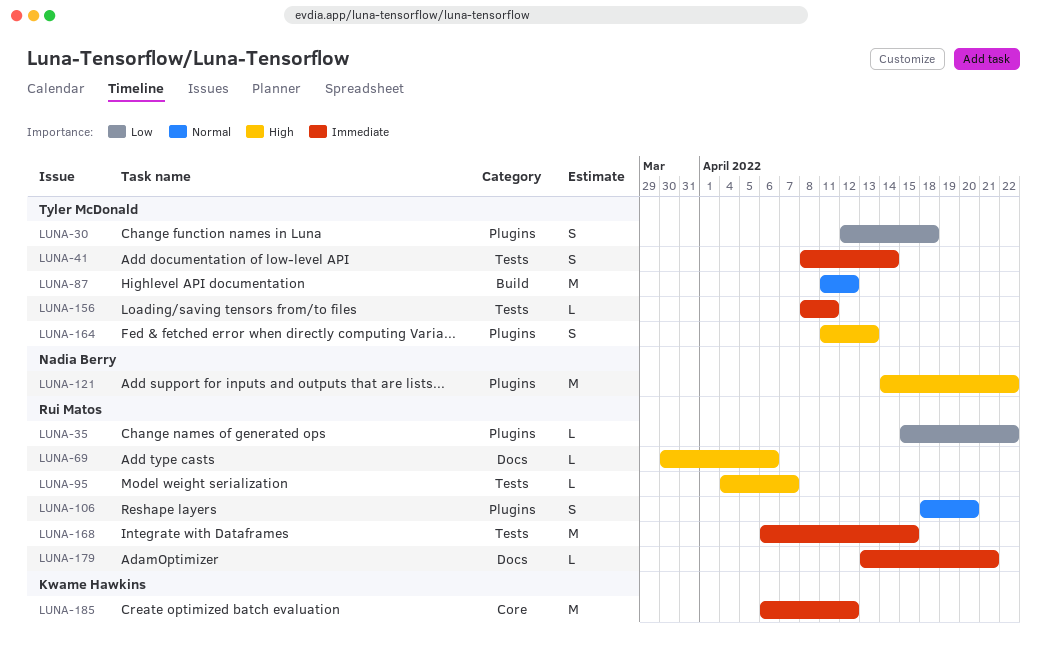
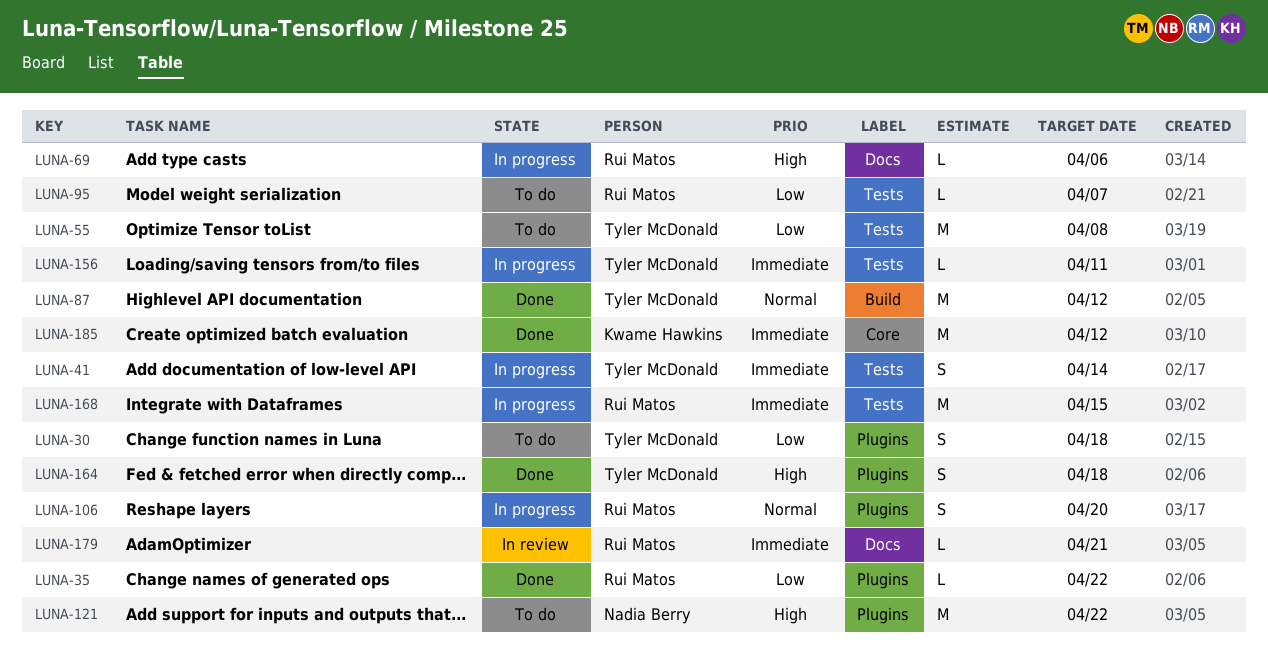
LUNA-55: none -> present
LUNA-95, priority: High -> Low
LUNA-164, due: Apr 13 -> Apr 18

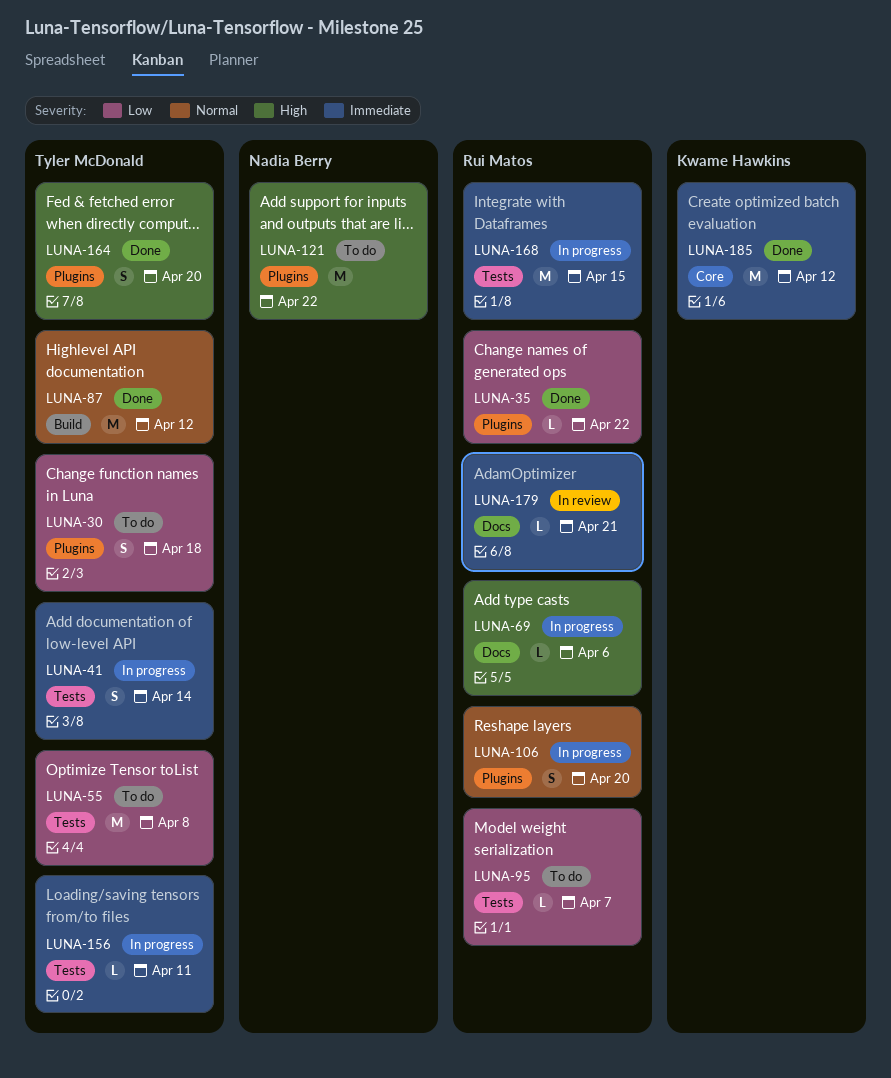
LUNA-164, due: Apr 18 -> Apr 20

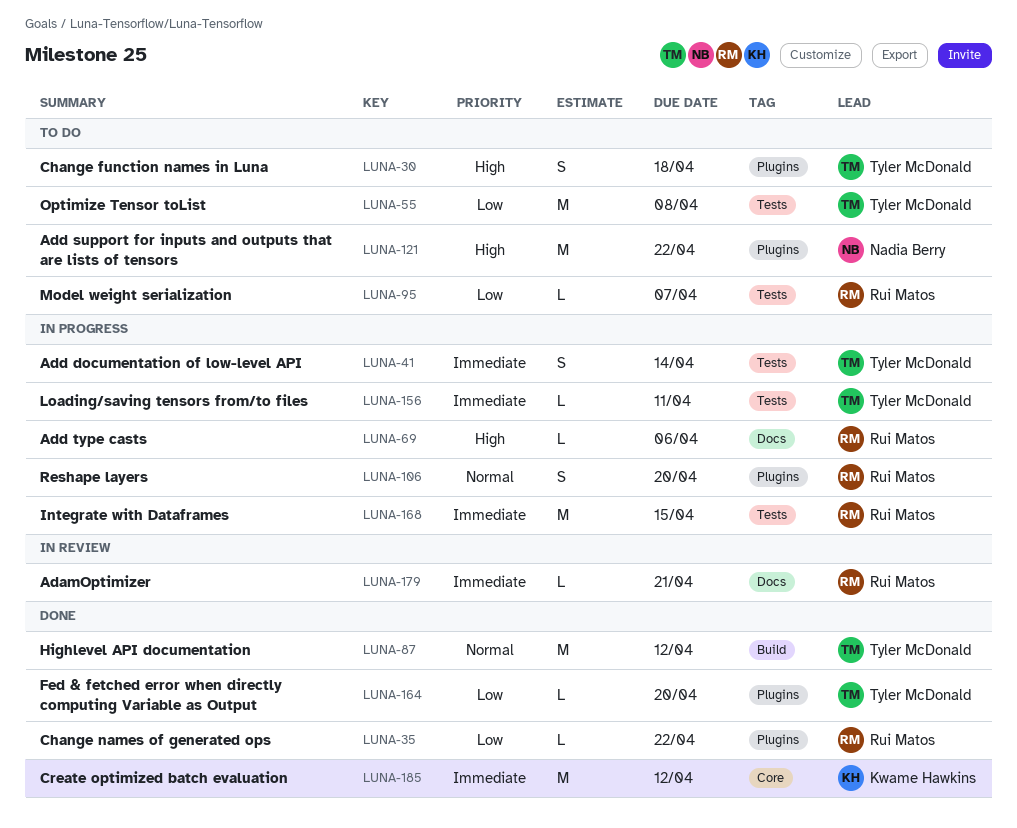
LUNA-30, priority: Low -> High
LUNA-164, priority: High -> Low
LUNA-164, estimate: S -> L

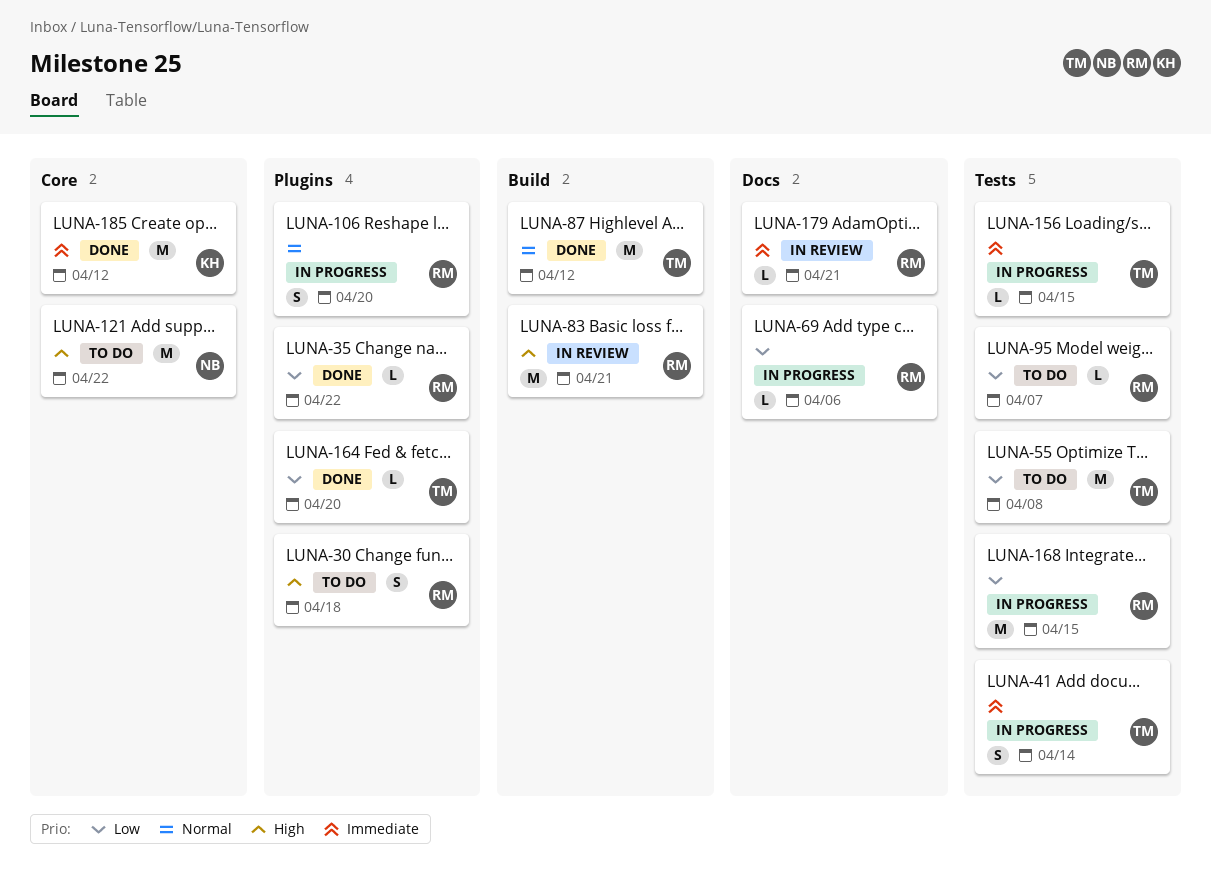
LUNA-30, owner: Tyler McDonald -> Rui Matos
LUNA-69, priority: High -> Low
LUNA-83: none -> present
LUNA-121, label: Plugins -> Core
LUNA-156, due: Apr 11 -> Apr 15
LUNA-168, priority: Immediate -> Low

